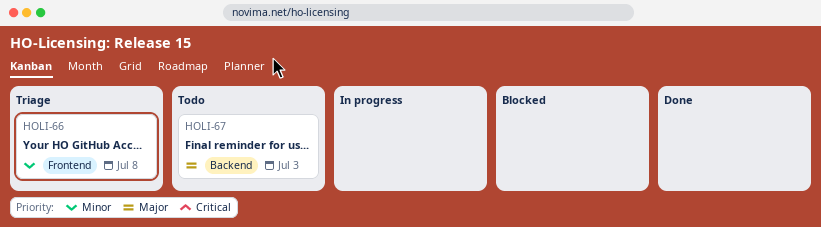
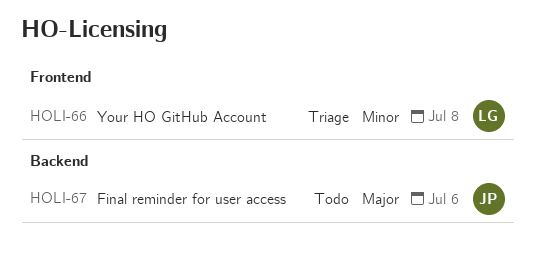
HOLI-67, due: Jul 3 -> Jul 6

